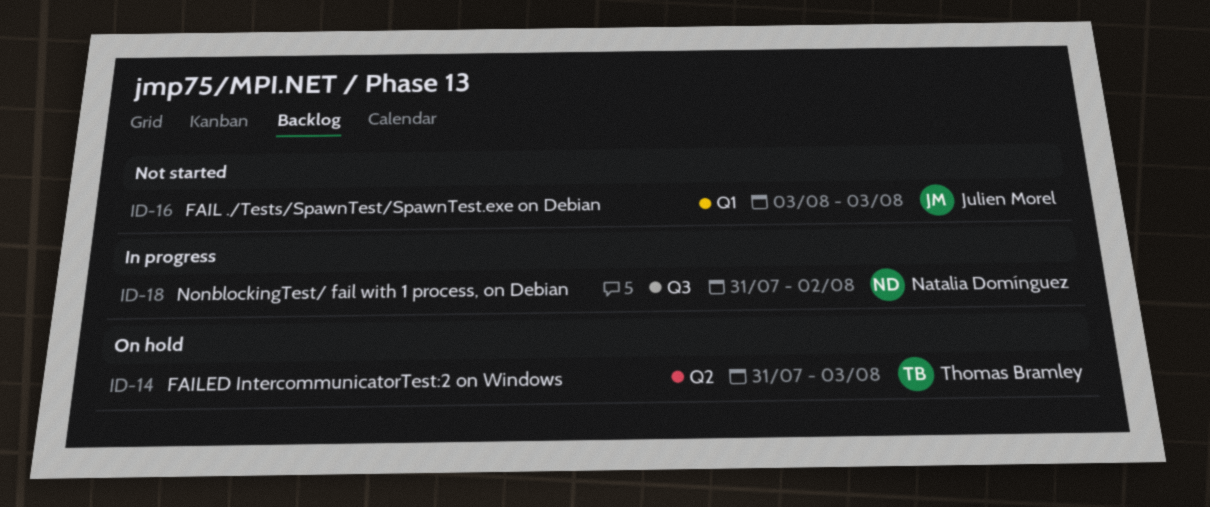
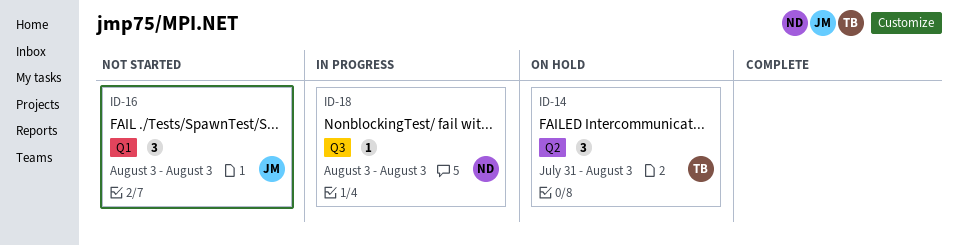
ID-18, start: Jul 31 -> Aug 3
ID-18, due: Aug 2 -> Aug 3

